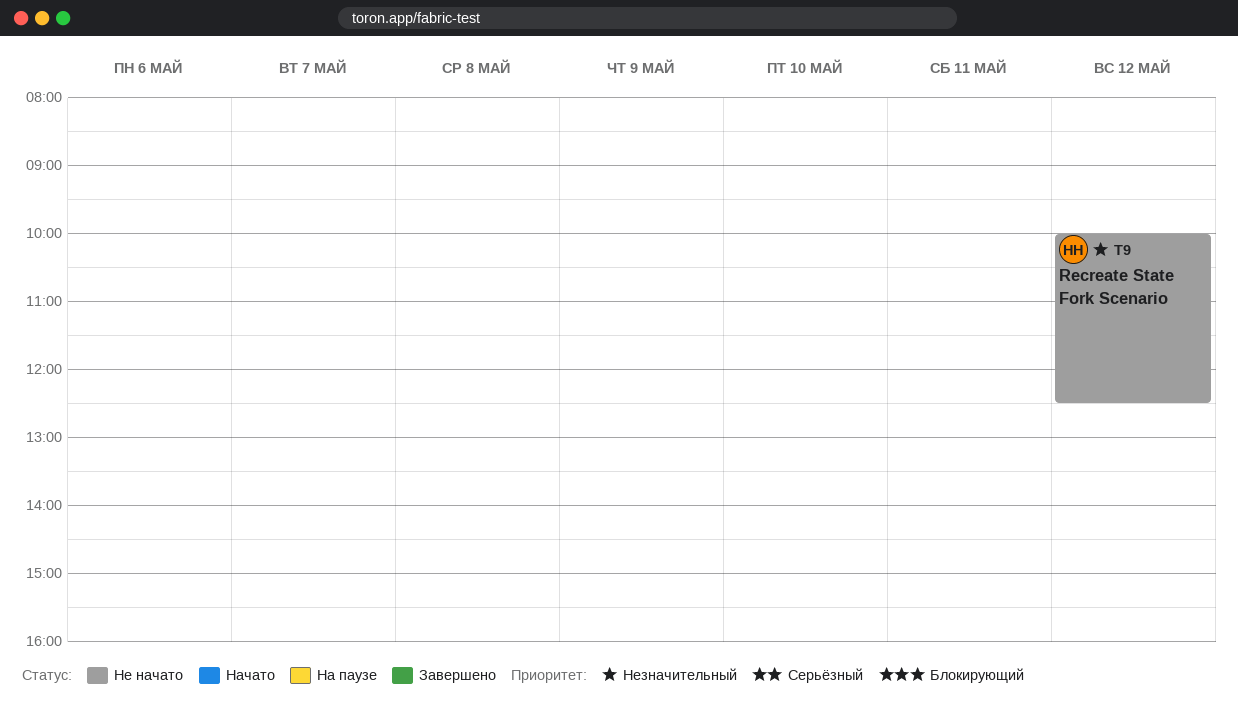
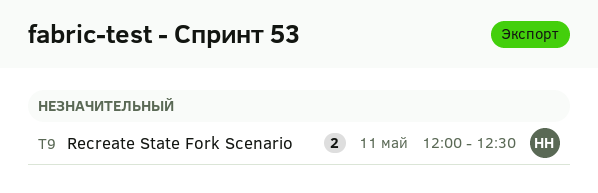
T9, day: May 12 -> May 11
T9, begins: 10:00 -> 12:00

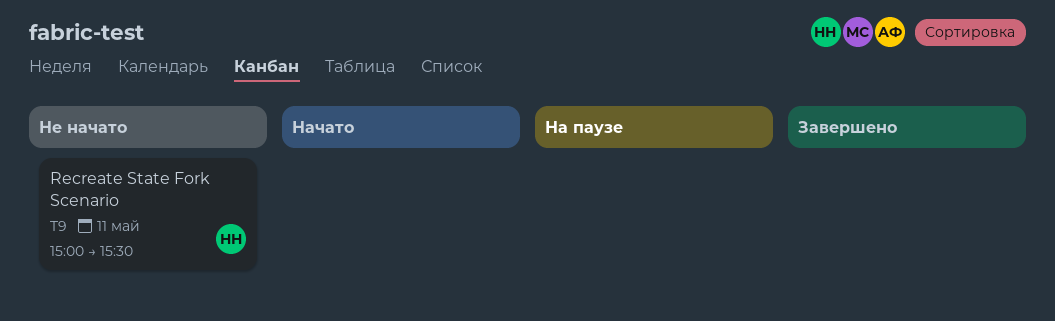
T9, begins: 12:00 -> 15:00
T9, ends: 12:30 -> 15:30

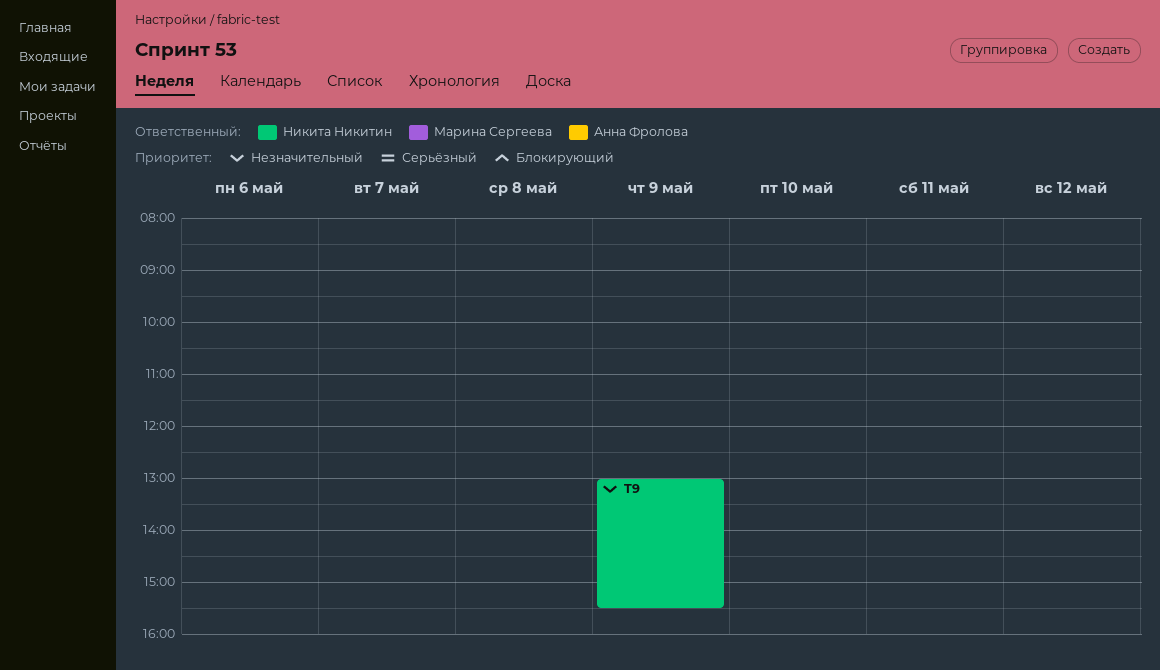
T9, day: May 11 -> May 9
T9, begins: 15:00 -> 13:00

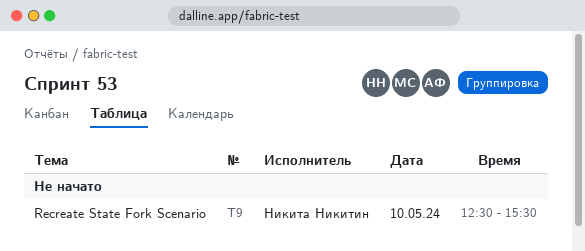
T9, day: May 9 -> May 10
T9, begins: 13:00 -> 12:30

